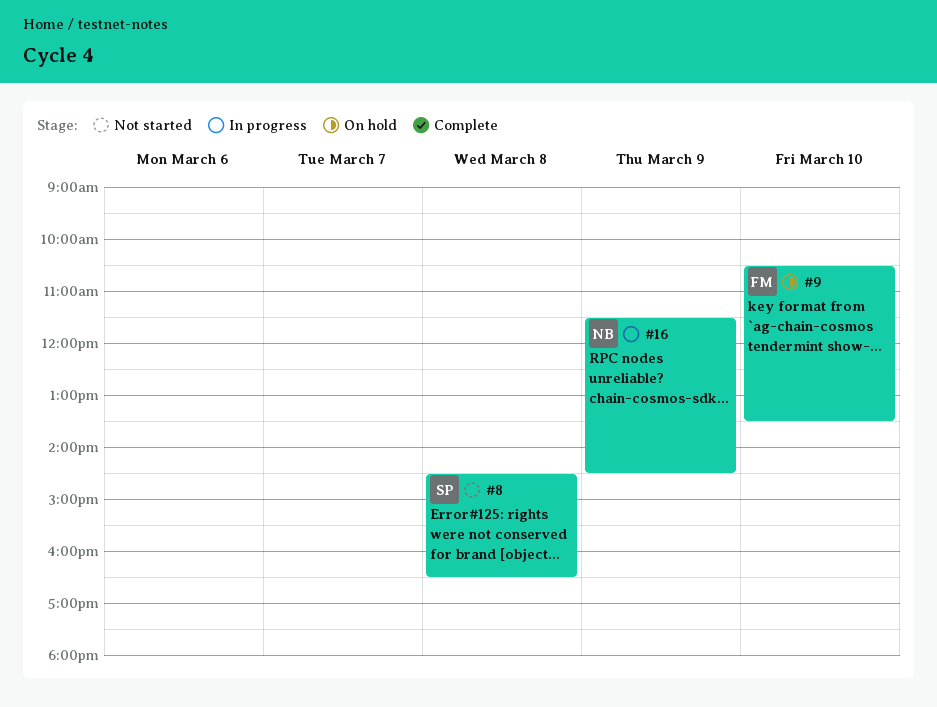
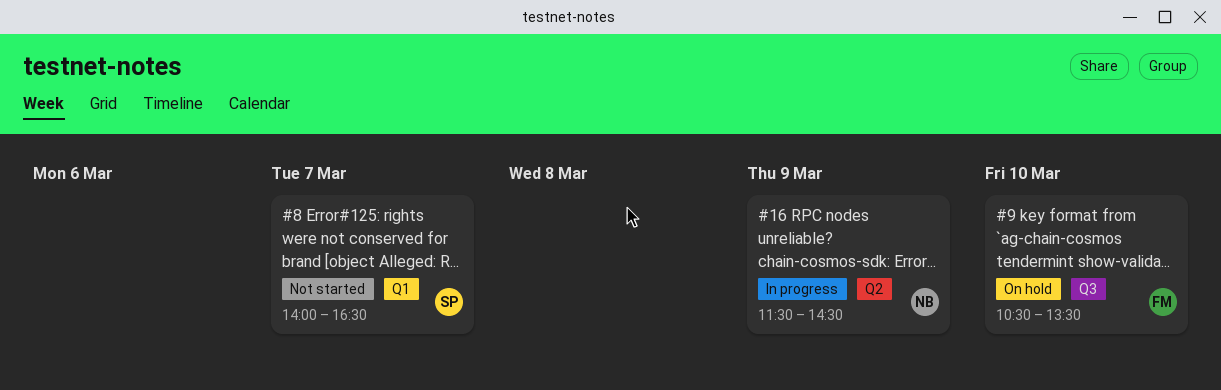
#8, day: Mar 8 -> Mar 7
#8, begins: 14:30 -> 14:00

